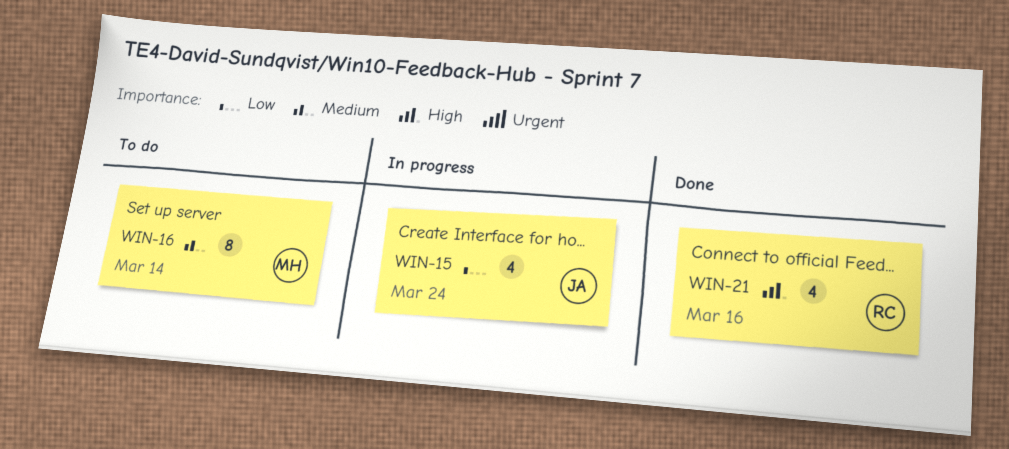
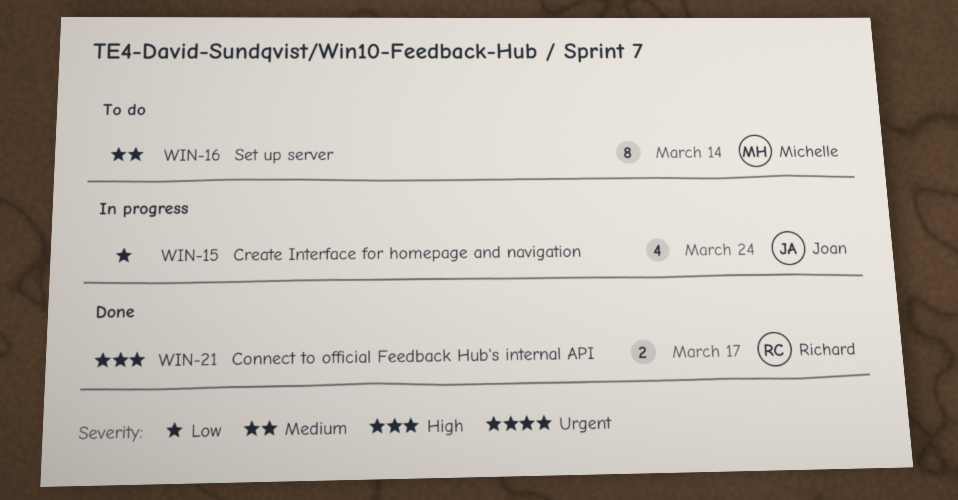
WIN-21, estimate: 4 -> 2
WIN-21, due: Mar 16 -> Mar 17

